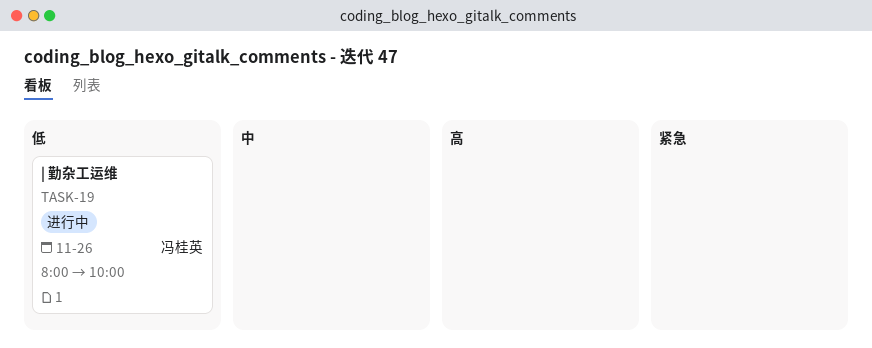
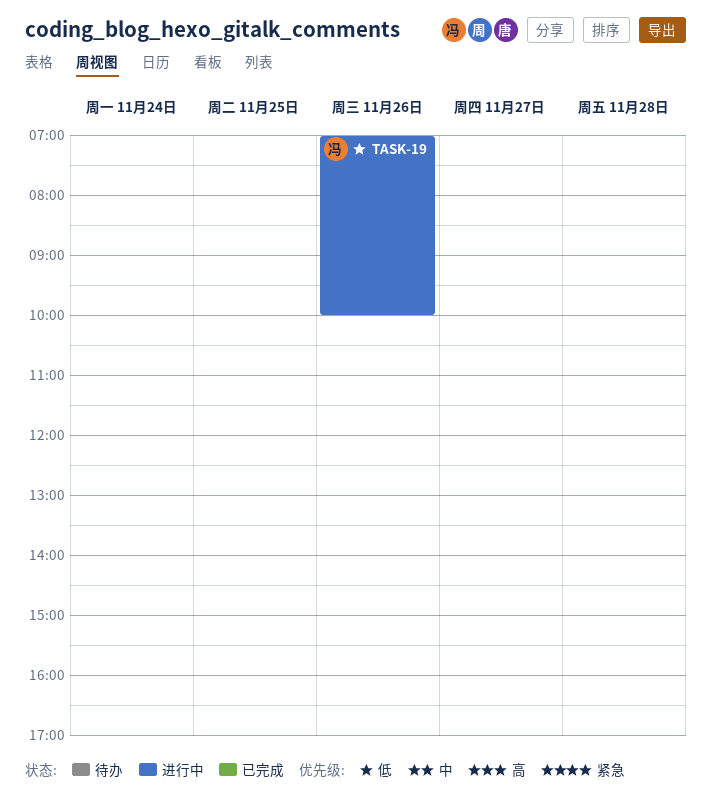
TASK-19, begins: 08:00 -> 07:00

